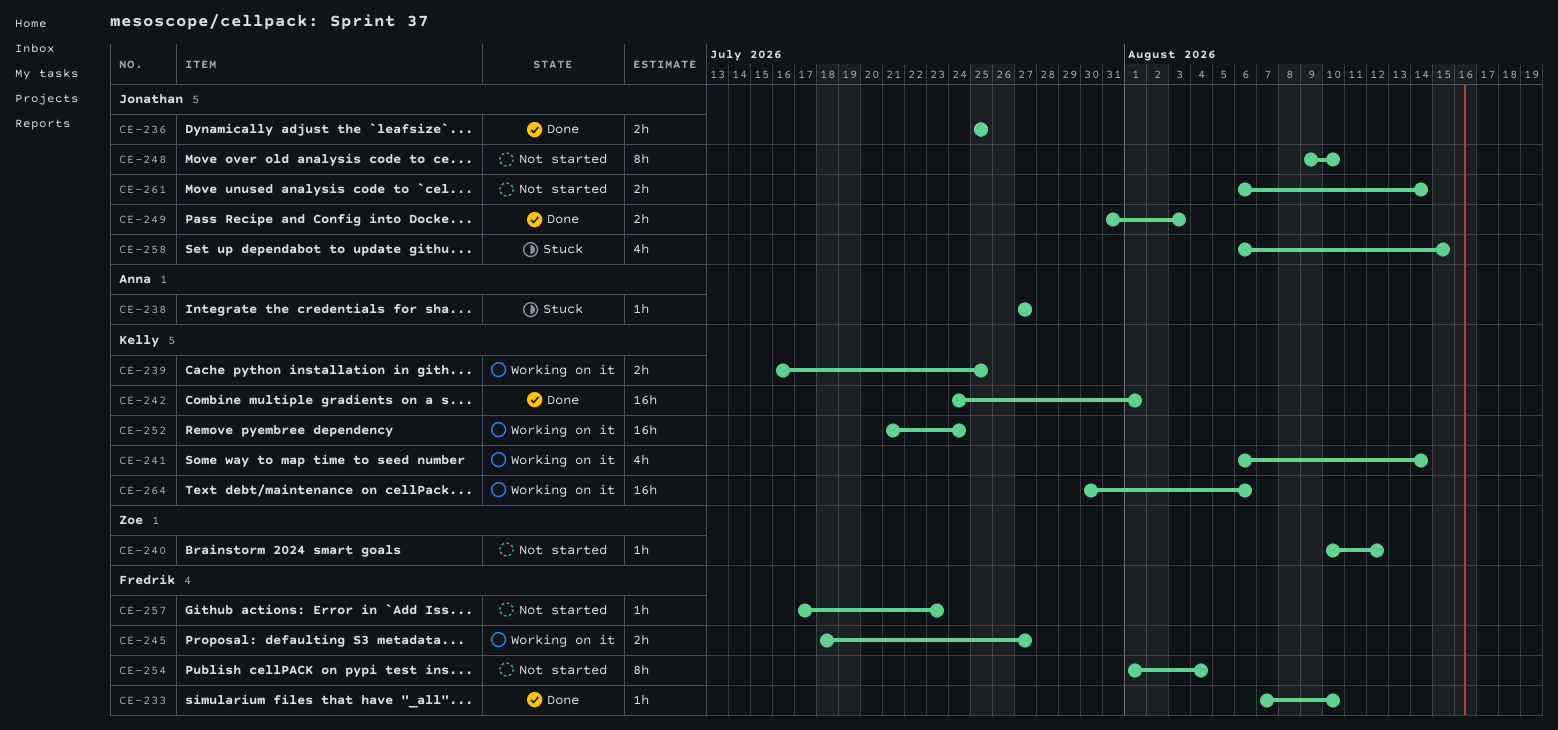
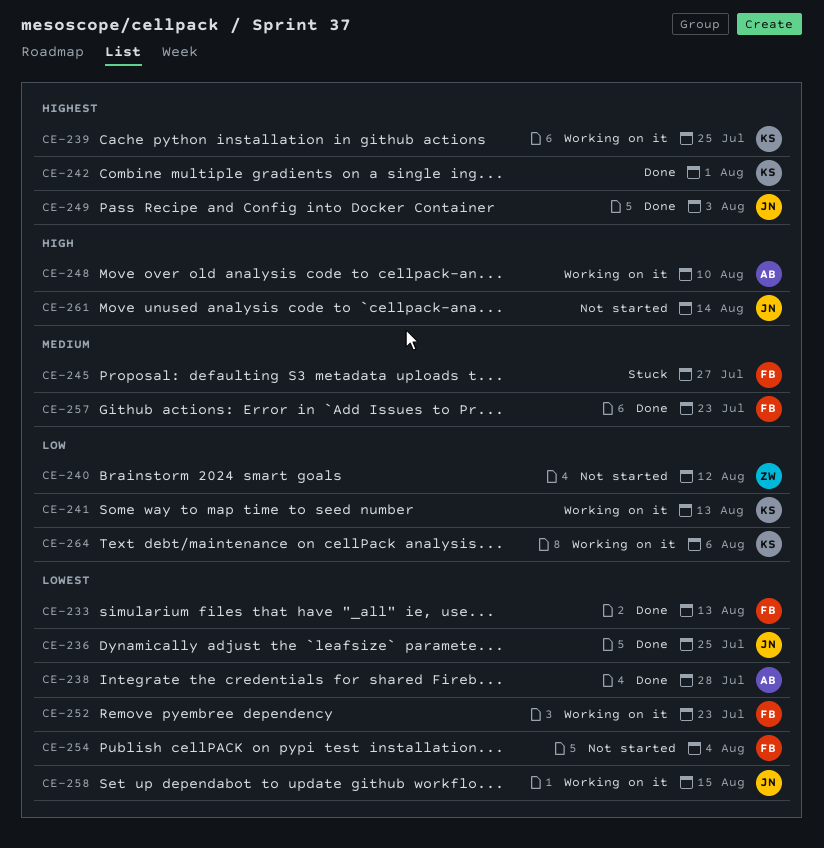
CE-233, due: Aug 10 -> Aug 13
CE-238, status: Stuck -> Done
CE-238, due: Jul 27 -> Jul 28
CE-241, due: Aug 14 -> Aug 13
CE-245, status: Working on it -> Stuck
CE-248, status: Not started -> Working on it
CE-248, owner: Jonathan -> Anna
CE-252, owner: Kelly -> Fredrik
CE-252, due: Jul 24 -> Jul 23
CE-257, status: Not started -> Done
CE-258, status: Stuck -> Working on it

